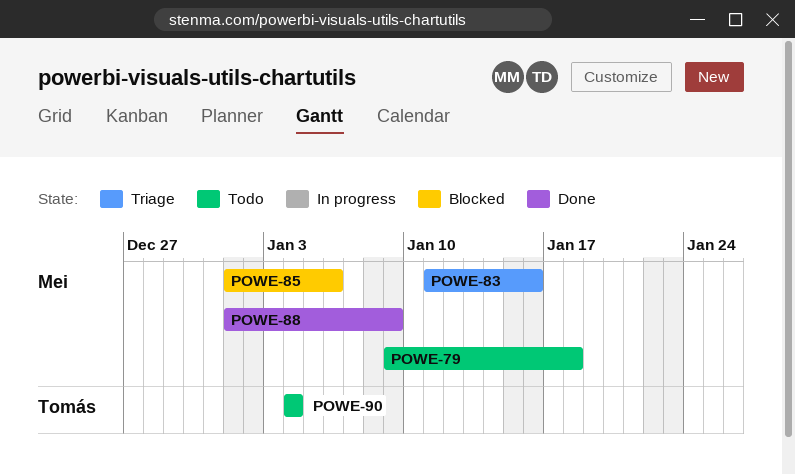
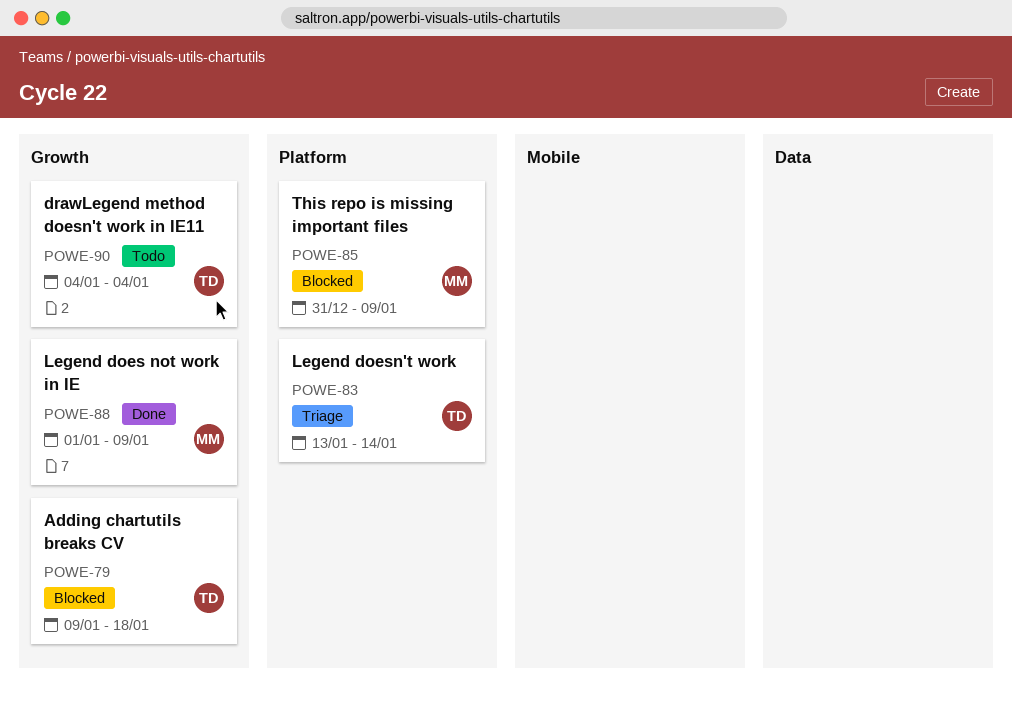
POWE-79, status: Todo -> Blocked
POWE-79, owner: Mei -> Tomás
POWE-83, owner: Mei -> Tomás
POWE-83, start: Jan 11 -> Jan 13
POWE-83, due: Jan 16 -> Jan 14
POWE-85, start: Jan 1 -> Dec 31
POWE-85, due: Jan 6 -> Jan 9

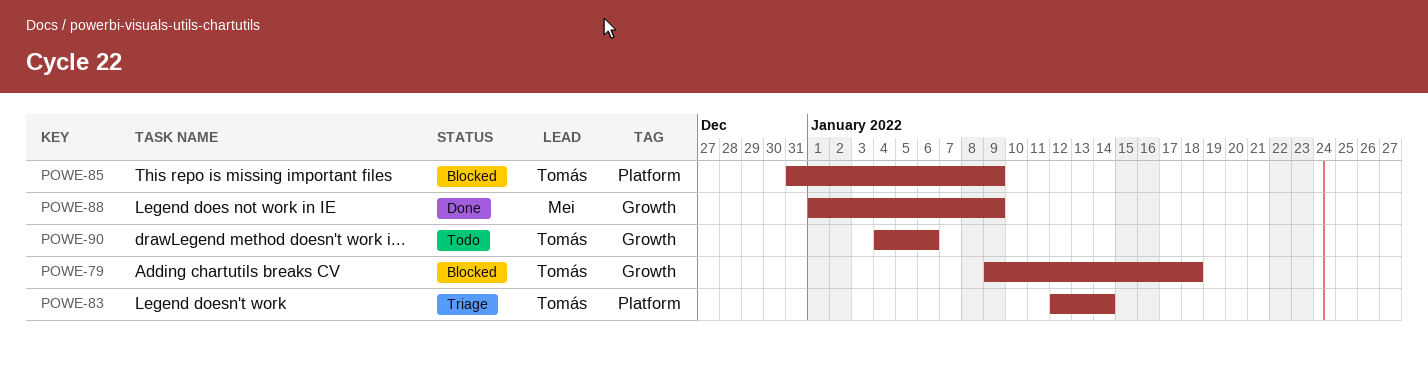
POWE-83, start: Jan 13 -> Jan 12
POWE-85, owner: Mei -> Tomás
POWE-90, due: Jan 4 -> Jan 6

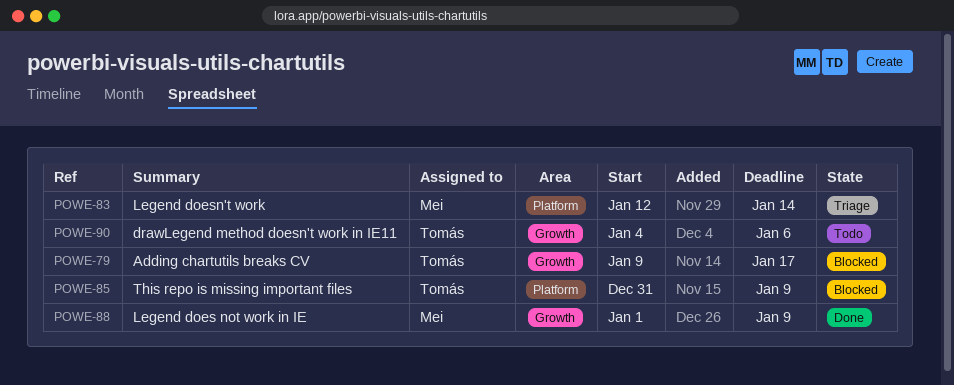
POWE-79, due: Jan 18 -> Jan 17
POWE-83, owner: Tomás -> Mei

